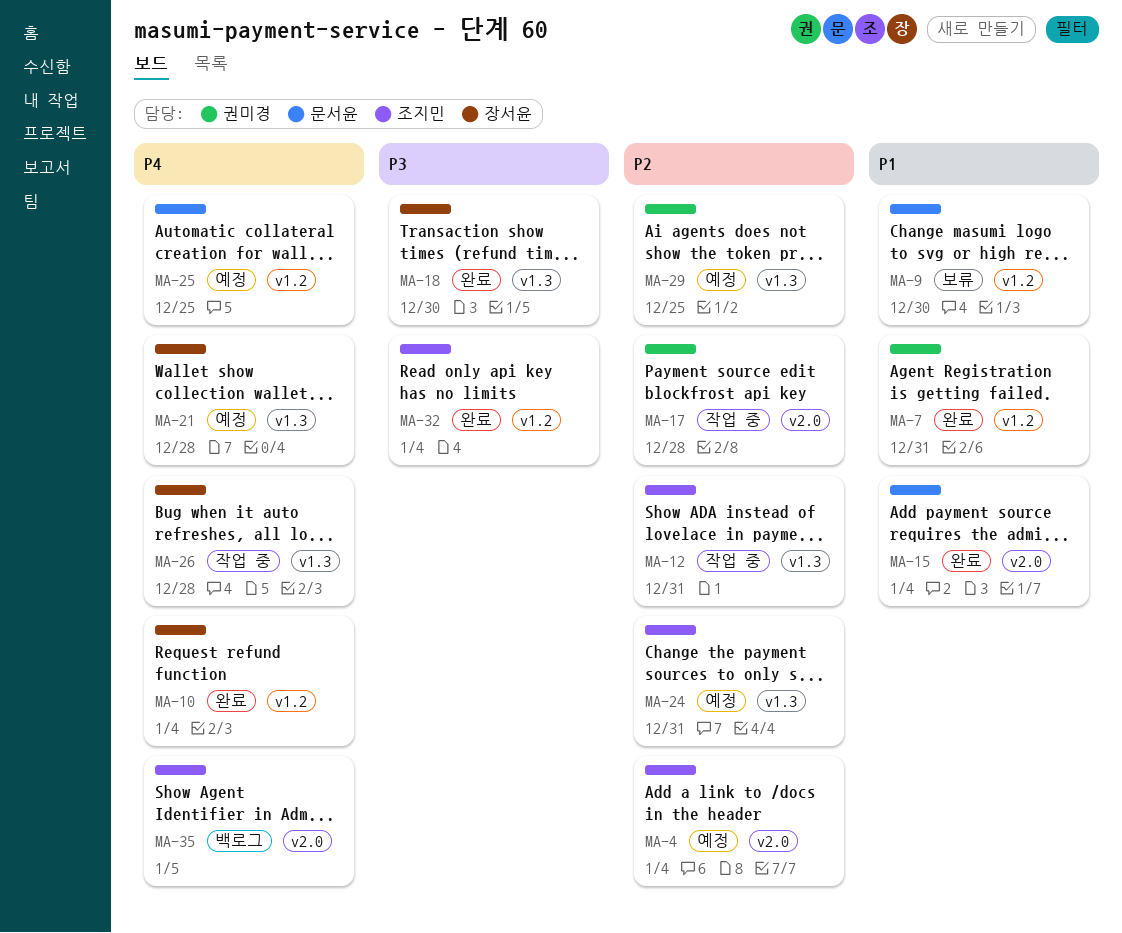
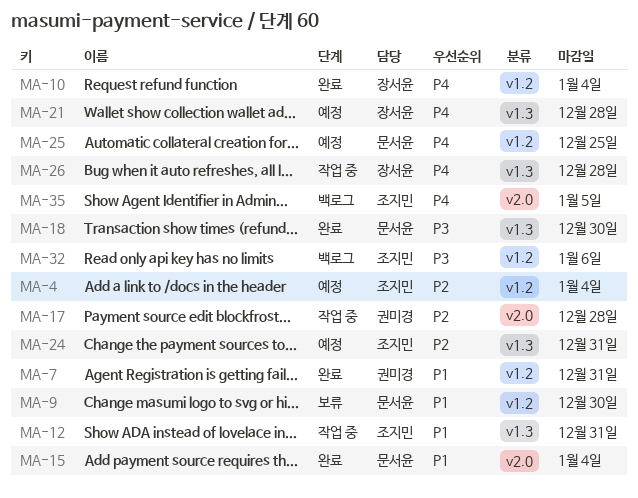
MA-4, label: v2.0 -> v1.2
MA-12, priority: P2 -> P1
MA-18, owner: 장서윤 -> 문서윤
MA-29: present -> none
MA-32, status: 완료 -> 백로그
MA-32, due: Jan 4 -> Jan 6

